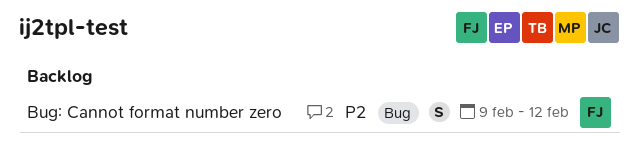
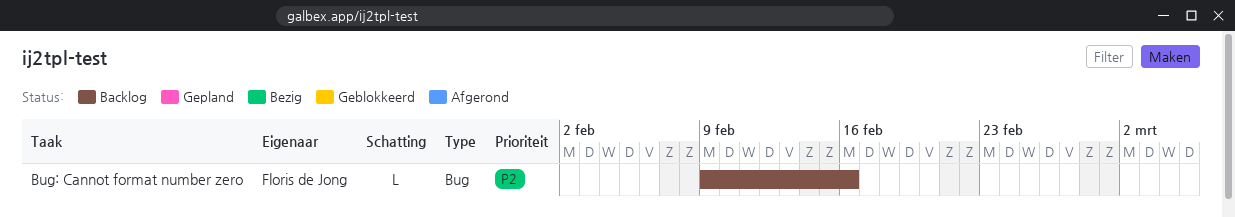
Bug: Cannot format number zero, estimate: S -> L
Bug: Cannot format number zero, due: Feb 12 -> Feb 16

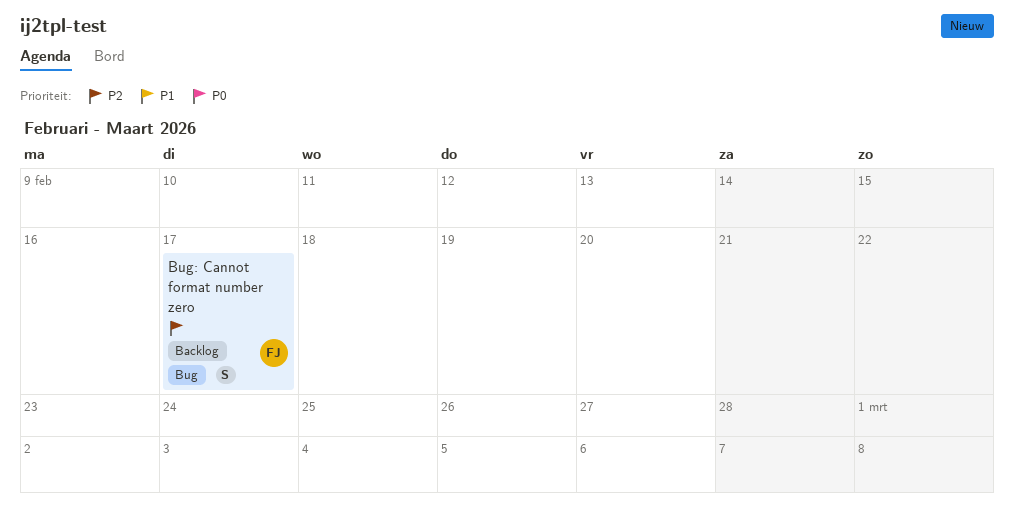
Bug: Cannot format number zero, estimate: L -> S
Bug: Cannot format number zero, due: Feb 16 -> Feb 17

